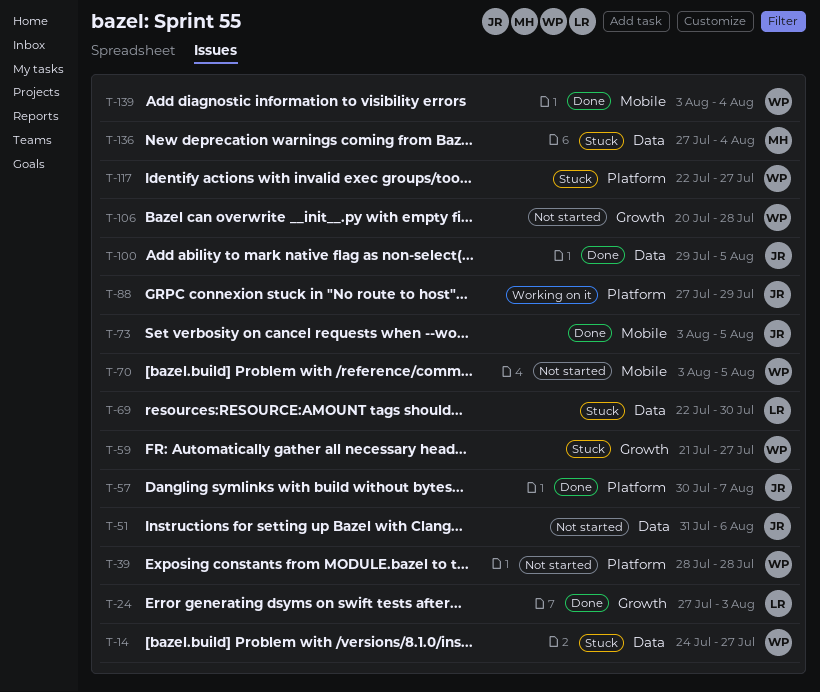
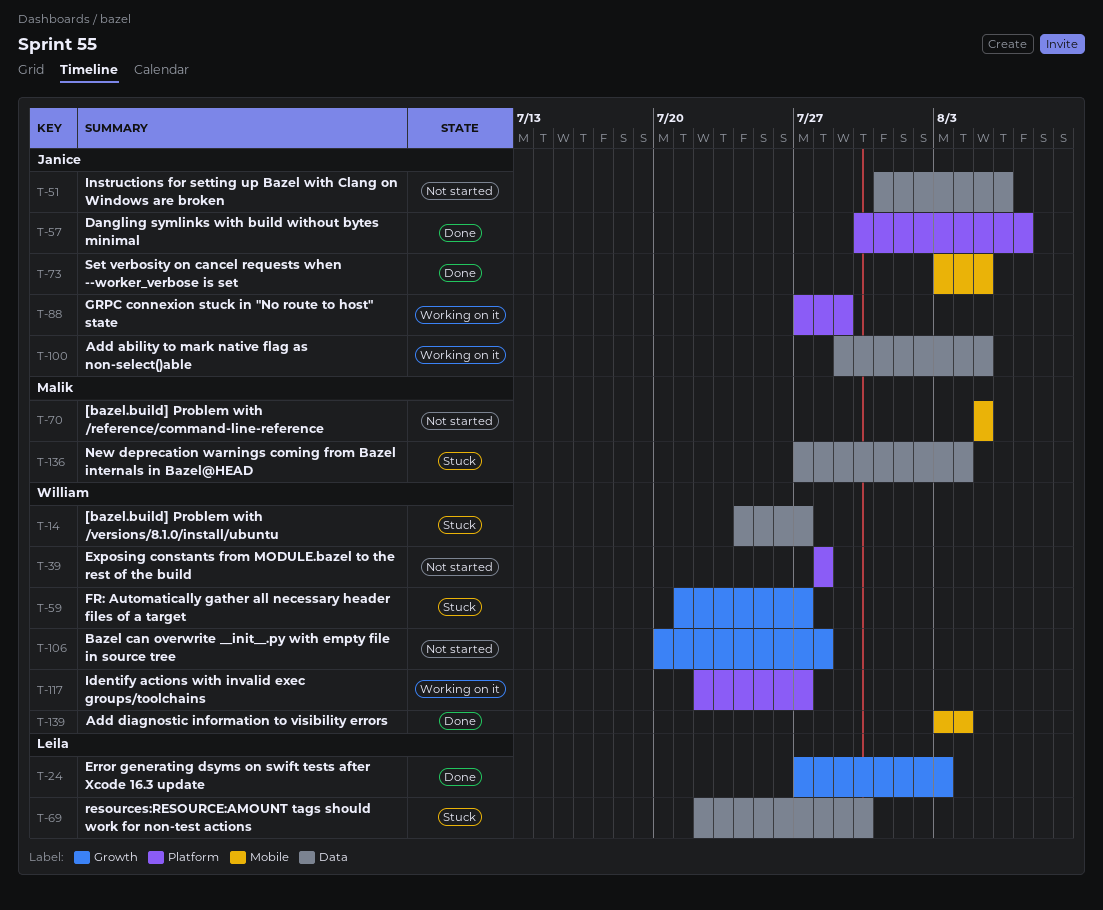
T-70, owner: William -> Malik
T-70, start: Aug 3 -> Aug 5
T-100, status: Done -> Working on it
T-117, status: Stuck -> Working on it

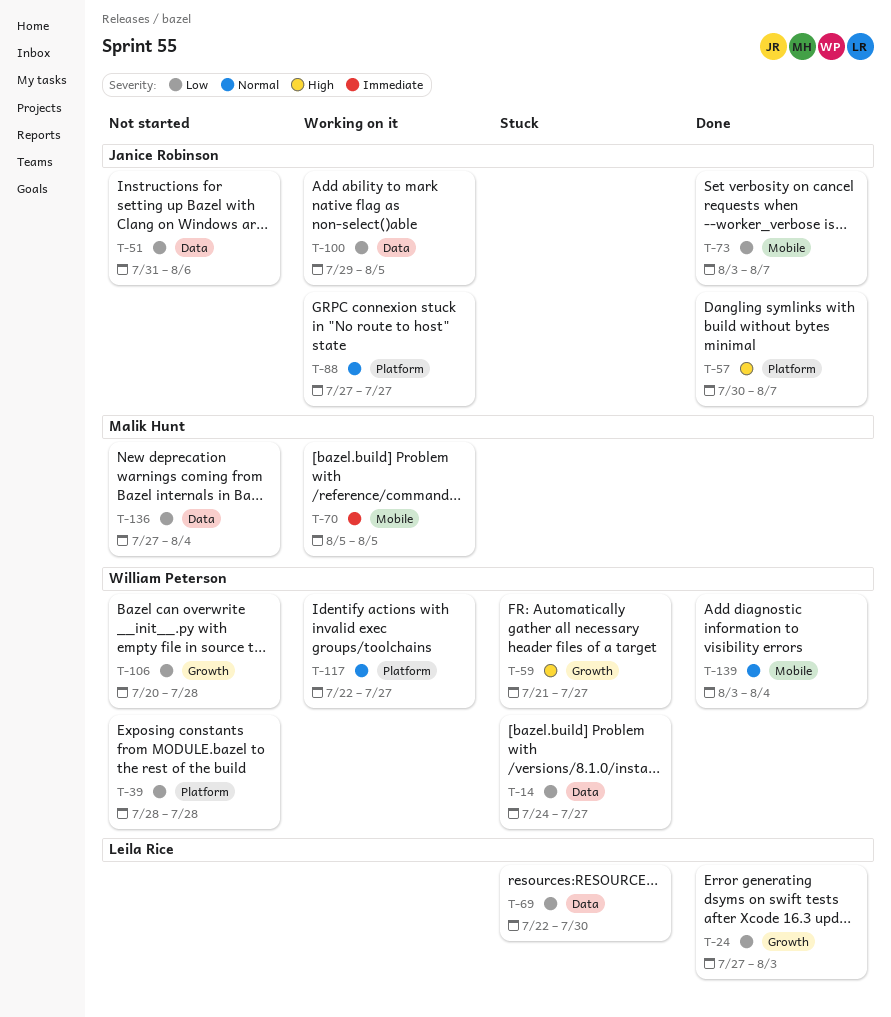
T-70, status: Not started -> Working on it
T-73, due: Aug 5 -> Aug 7
T-88, due: Jul 29 -> Jul 27
T-136, status: Stuck -> Not started

